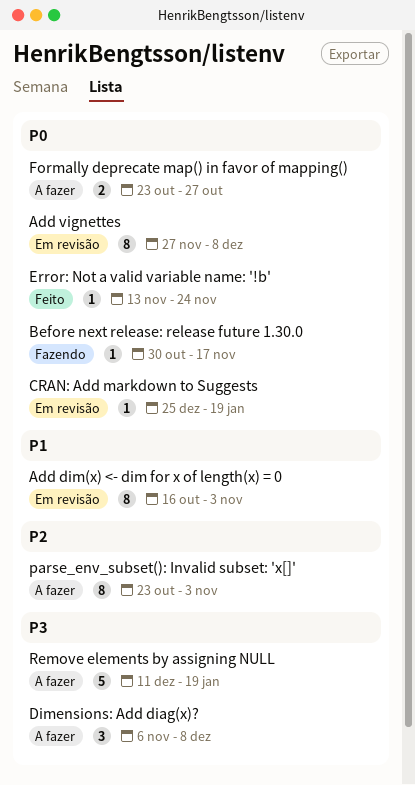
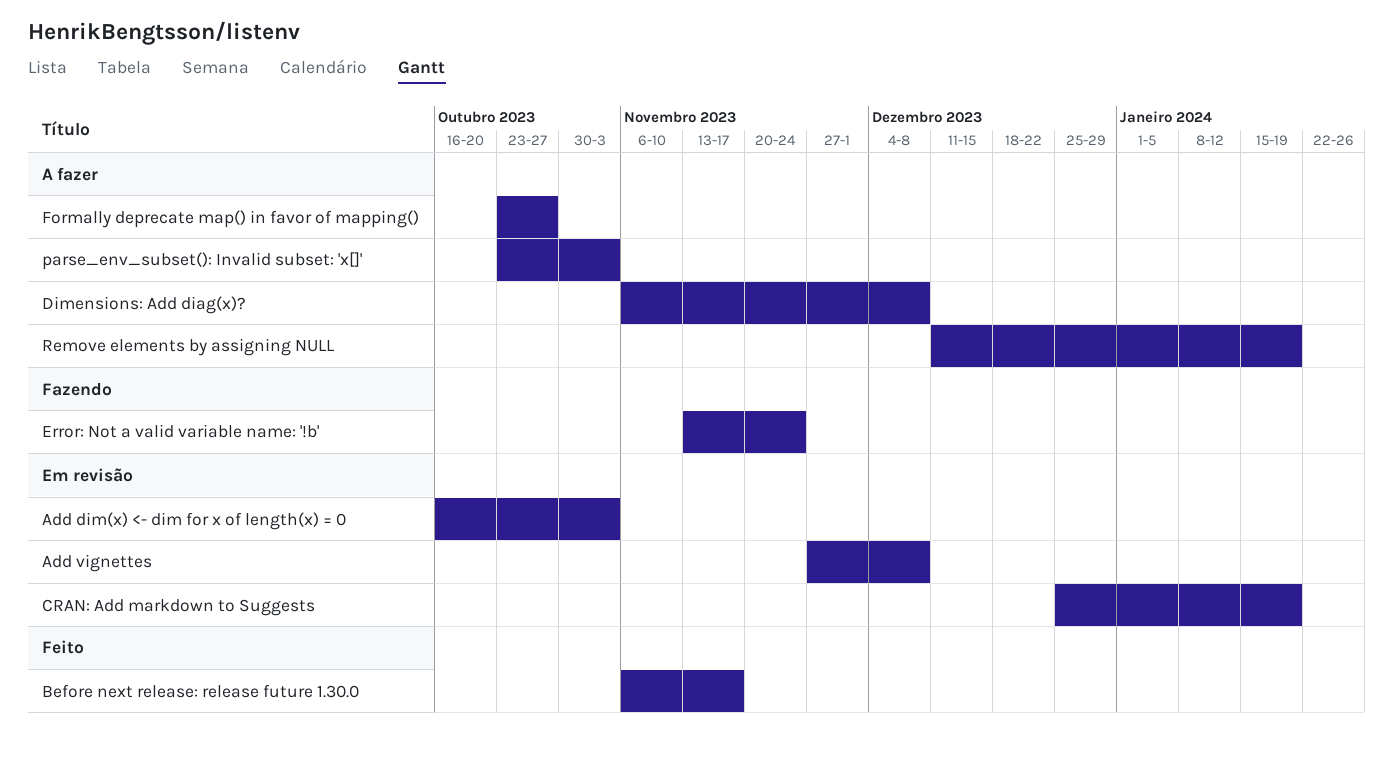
Before next release: release future 1.30.0, status: Fazendo -> Feito
Before next release: release future 1.30.0, start: Oct 30 -> Nov 6
Error: Not a valid variable name: '!b', status: Feito -> Fazendo

